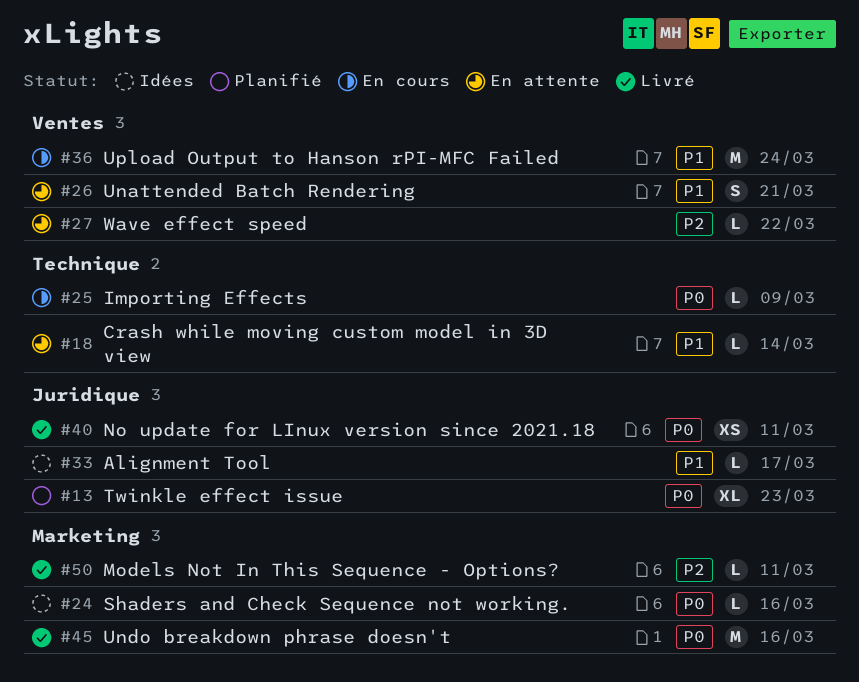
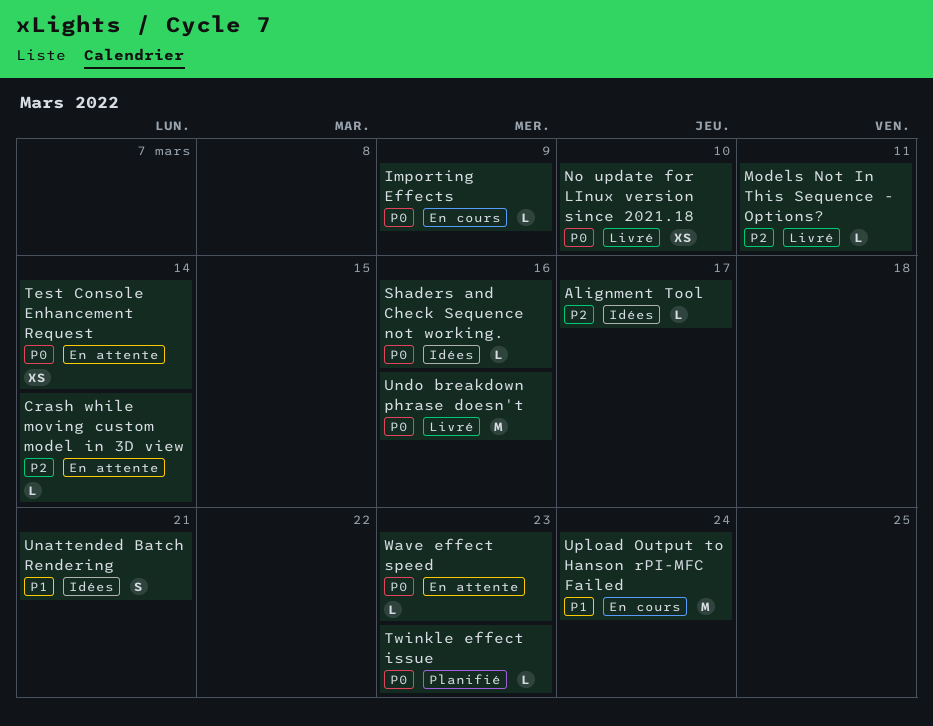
Alignment Tool, priority: P1 -> P2
Crash while moving custom model in 3D view, priority: P1 -> P2
No update for LInux version since 2021.18, due: Mar 11 -> Mar 10
Test Console Enhancement Request: none -> present
Twinkle effect issue, estimate: XL -> L
Unattended Batch Rendering, status: En attente -> Idées
Wave effect speed, priority: P2 -> P0
Wave effect speed, due: Mar 22 -> Mar 23

